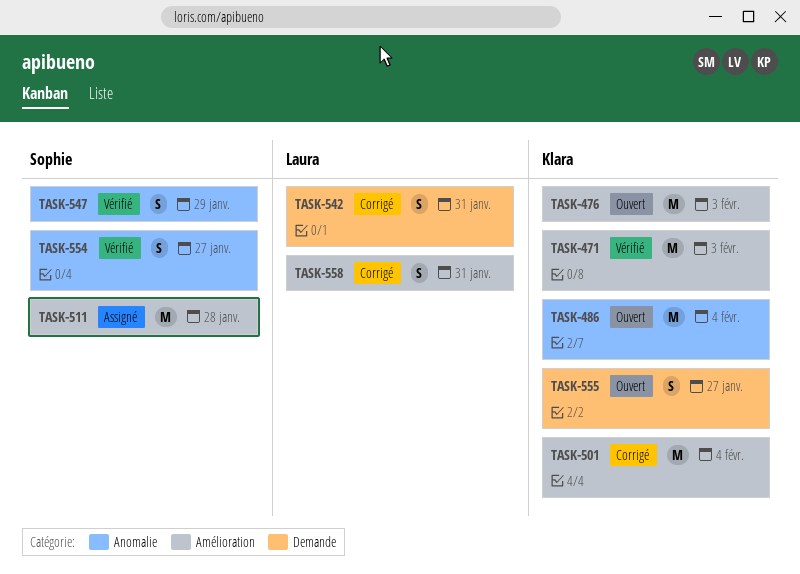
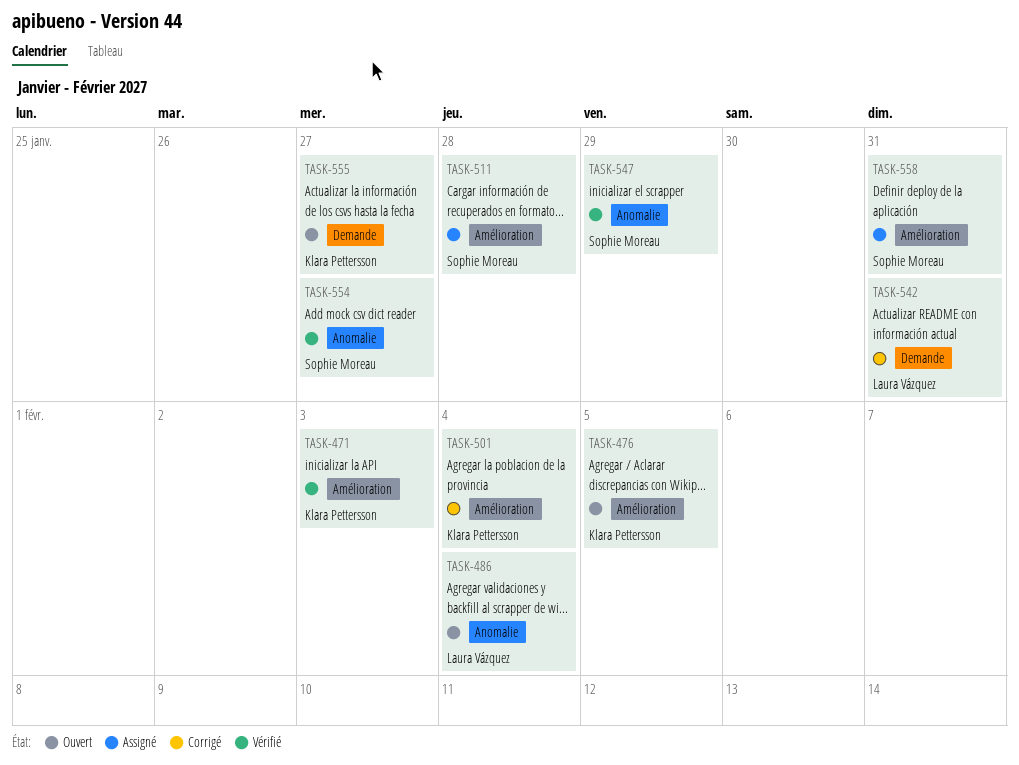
TASK-476, due: Feb 3 -> Feb 5
TASK-486, owner: Klara Pettersson -> Laura Vázquez
TASK-558, status: Corrigé -> Assigné
TASK-558, owner: Laura Vázquez -> Sophie Moreau

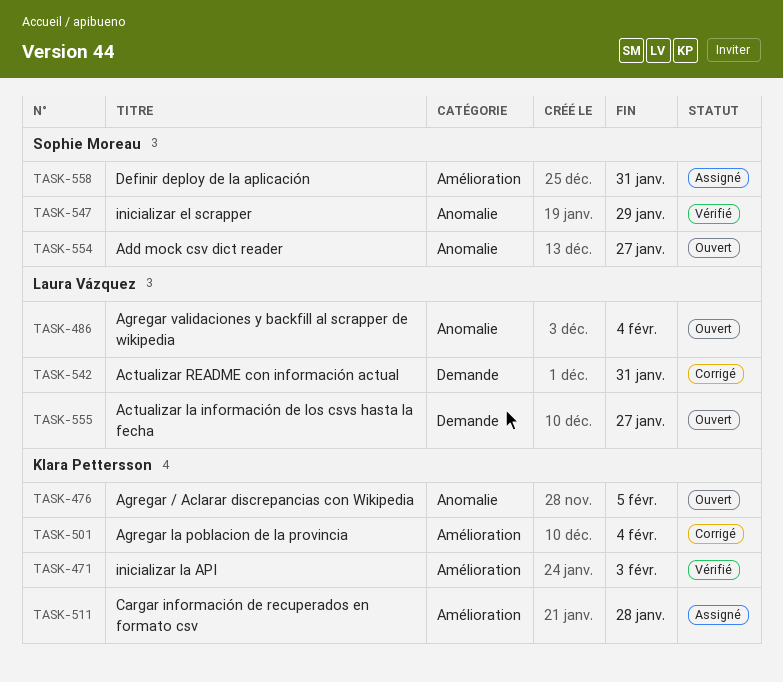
TASK-476, label: Amélioration -> Anomalie
TASK-511, owner: Sophie Moreau -> Klara Pettersson
TASK-554, status: Vérifié -> Ouvert
TASK-555, owner: Klara Pettersson -> Laura Vázquez

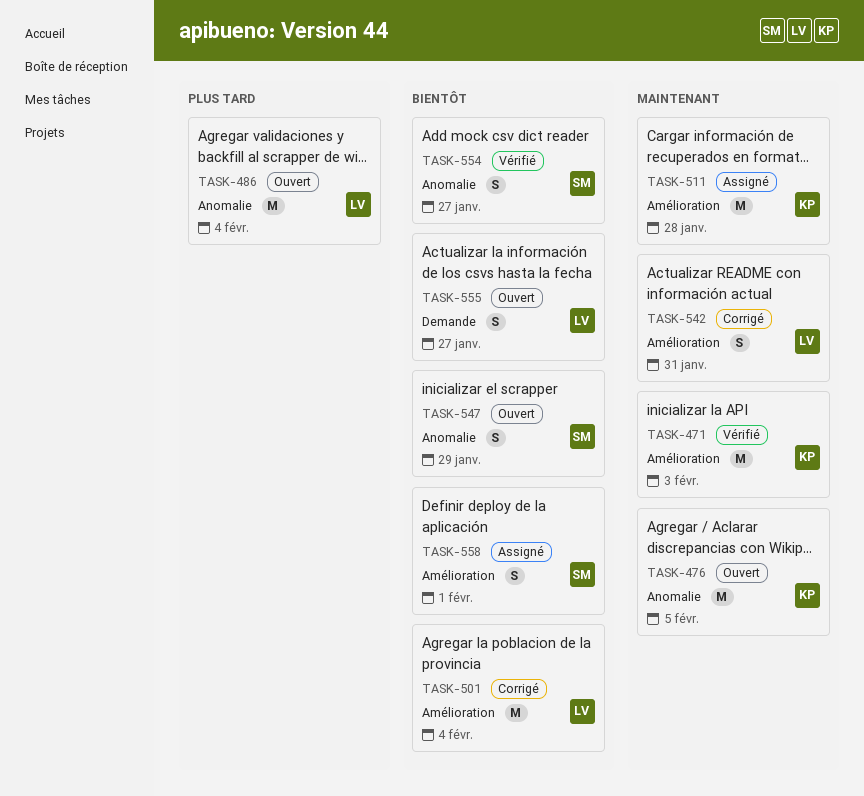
TASK-501, owner: Klara Pettersson -> Laura Vázquez
TASK-542, label: Demande -> Amélioration
TASK-547, status: Vérifié -> Ouvert
TASK-554, status: Ouvert -> Vérifié
TASK-558, due: Jan 31 -> Feb 1

